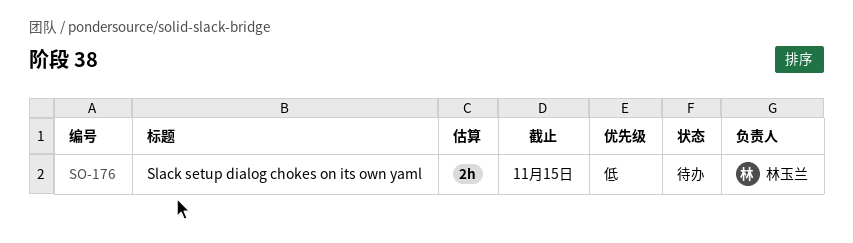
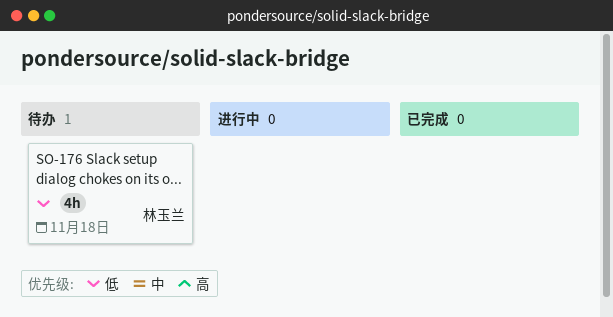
SO-176, estimate: 2h -> 4h
SO-176, due: Nov 15 -> Nov 18

